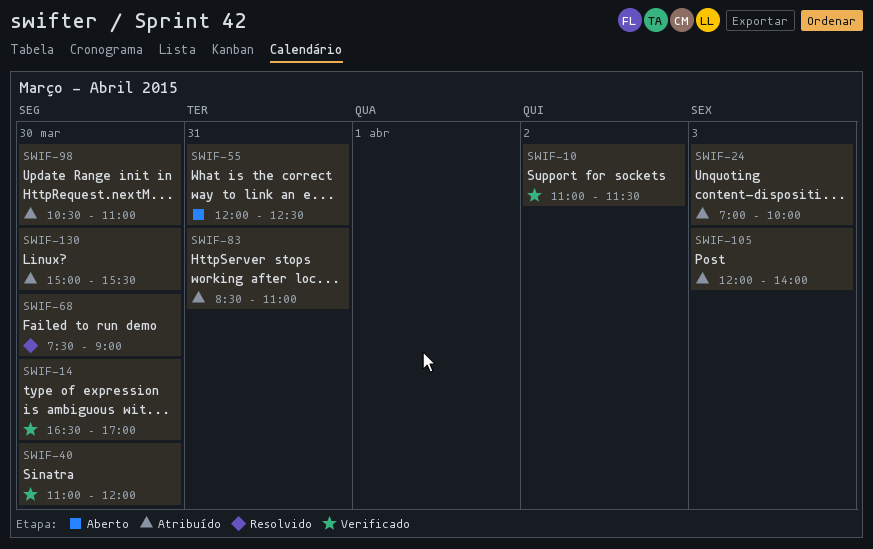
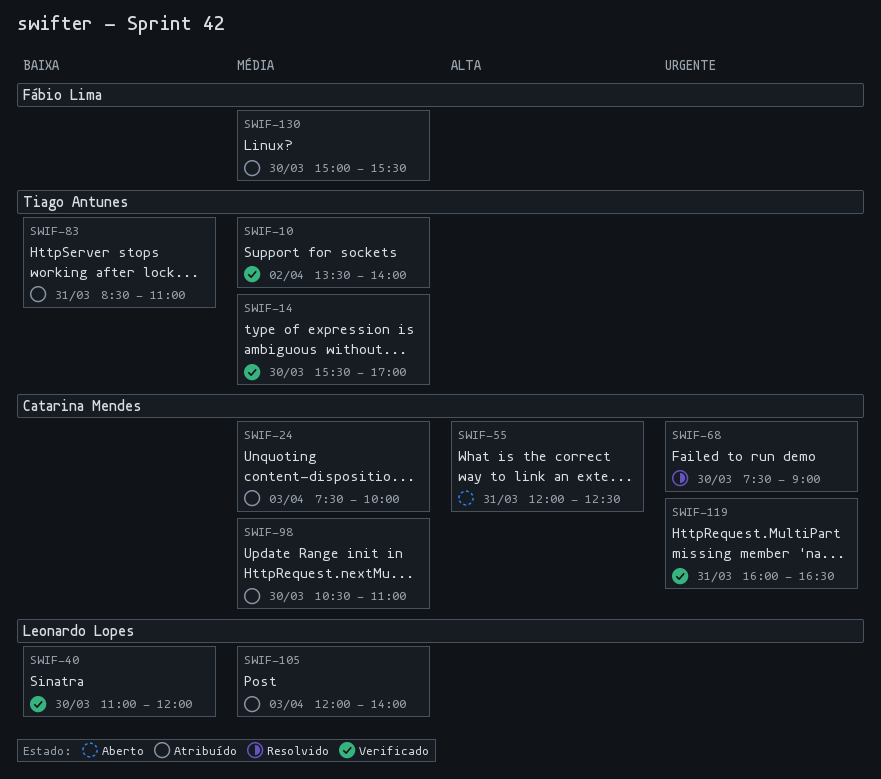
SWIF-10, begins: 11:00 -> 13:30
SWIF-10, ends: 11:30 -> 14:00
SWIF-14, begins: 16:30 -> 15:30
SWIF-24, begins: 07:00 -> 07:30
SWIF-119: none -> present

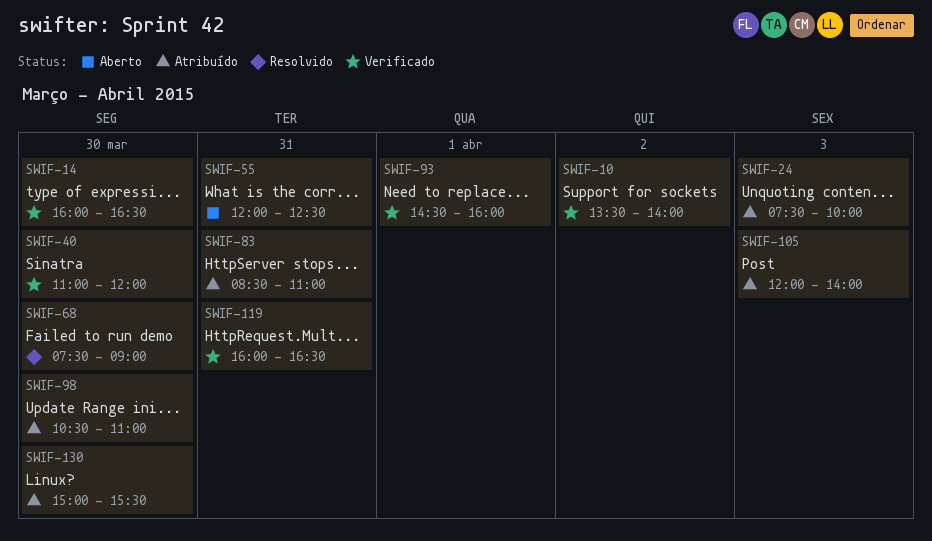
SWIF-14, begins: 15:30 -> 16:00
SWIF-14, ends: 17:00 -> 16:30
SWIF-93: none -> present

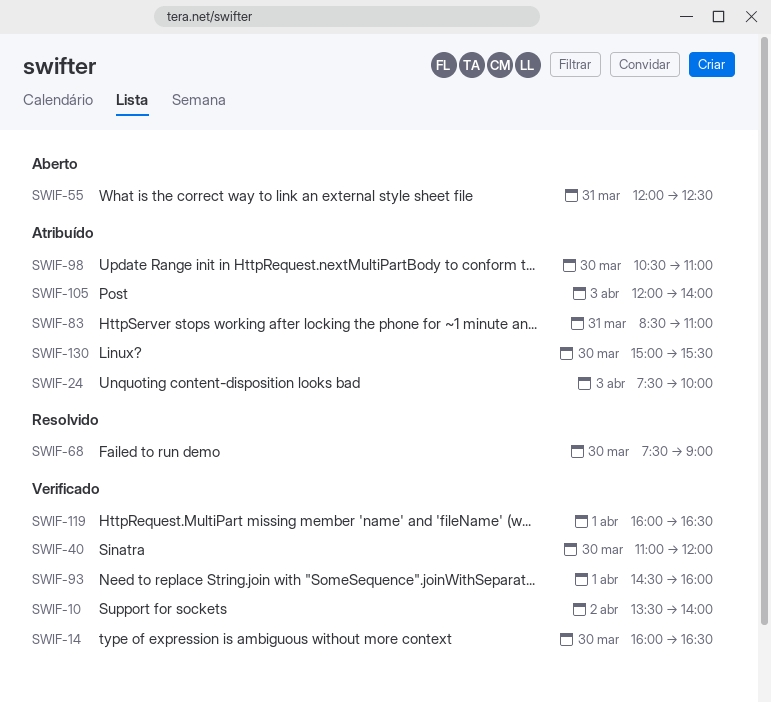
SWIF-119, day: Mar 31 -> Apr 1

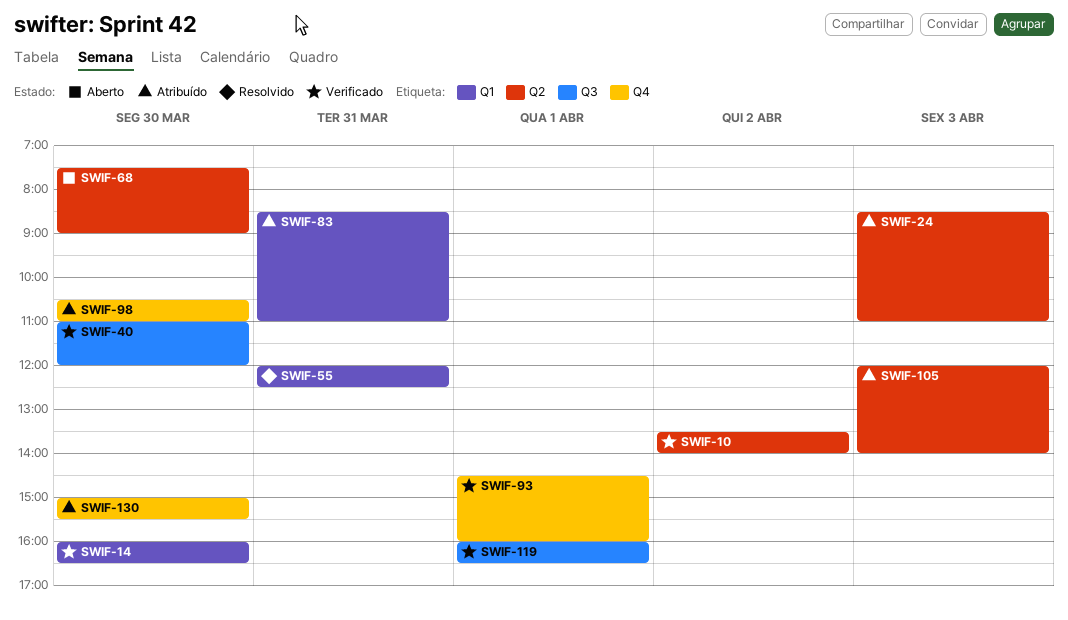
SWIF-24, begins: 07:30 -> 08:30
SWIF-24, ends: 10:00 -> 11:00
SWIF-55, status: Aberto -> Resolvido
SWIF-68, status: Resolvido -> Aberto

